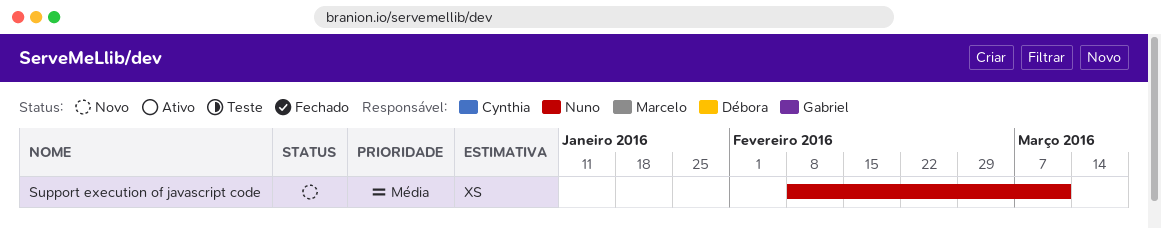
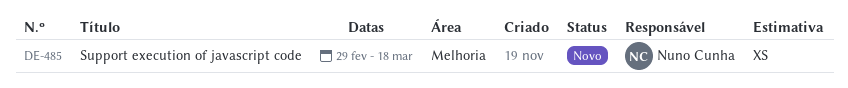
Support execution of javascript code, start: Feb 8 -> Feb 29
Support execution of javascript code, due: Mar 11 -> Mar 18

